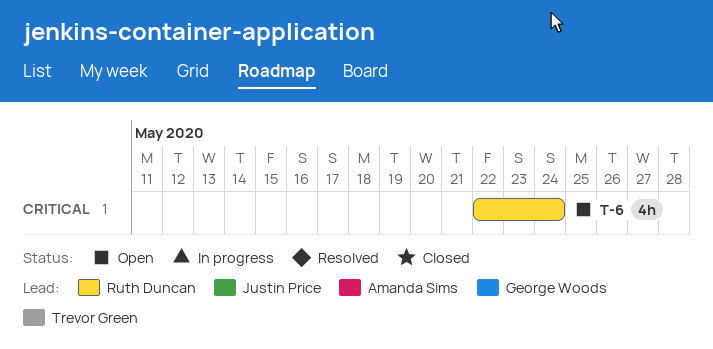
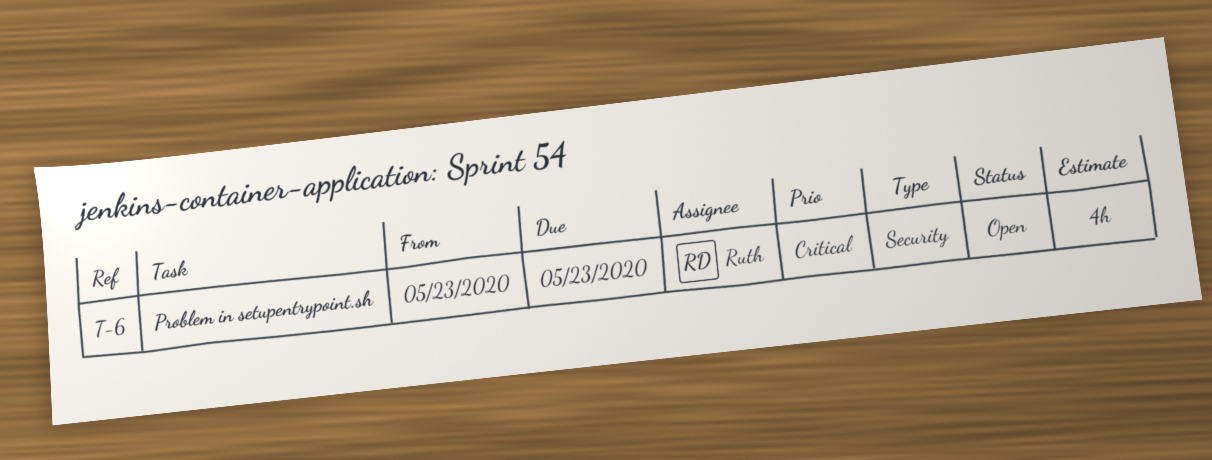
T-6, start: May 22 -> May 23
T-6, due: May 24 -> May 23

